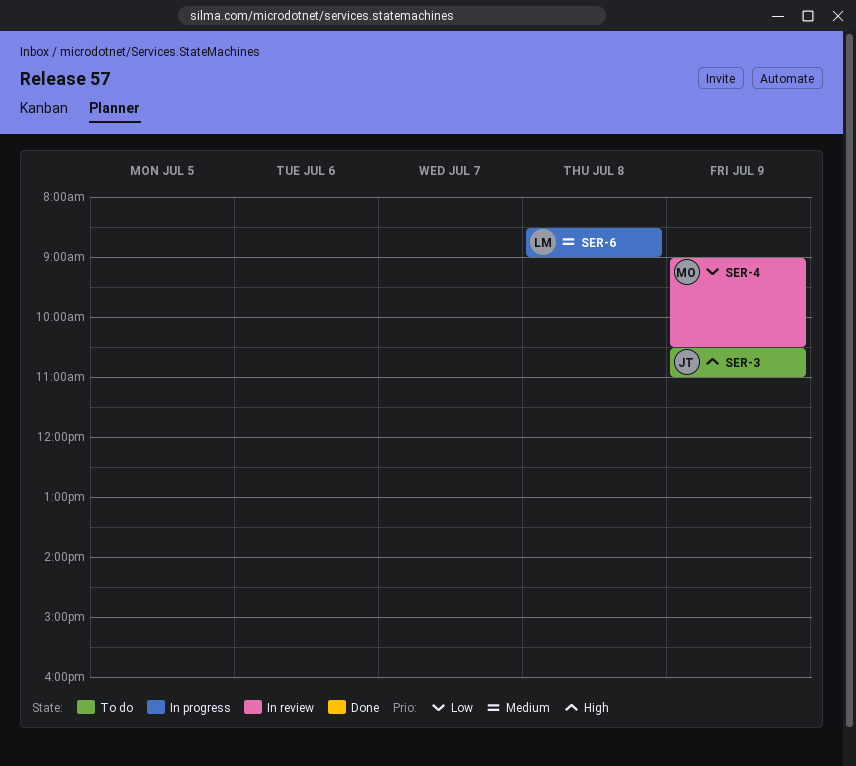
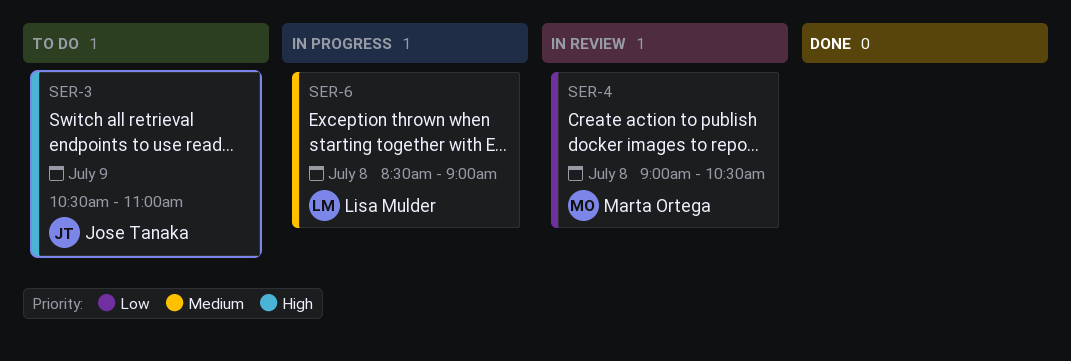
SER-4, day: Jul 9 -> Jul 8

